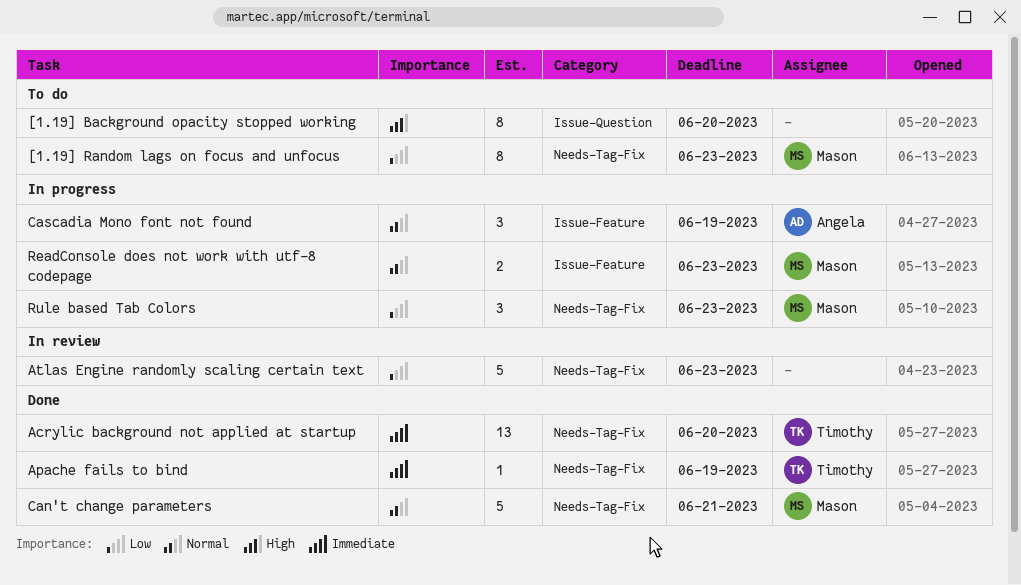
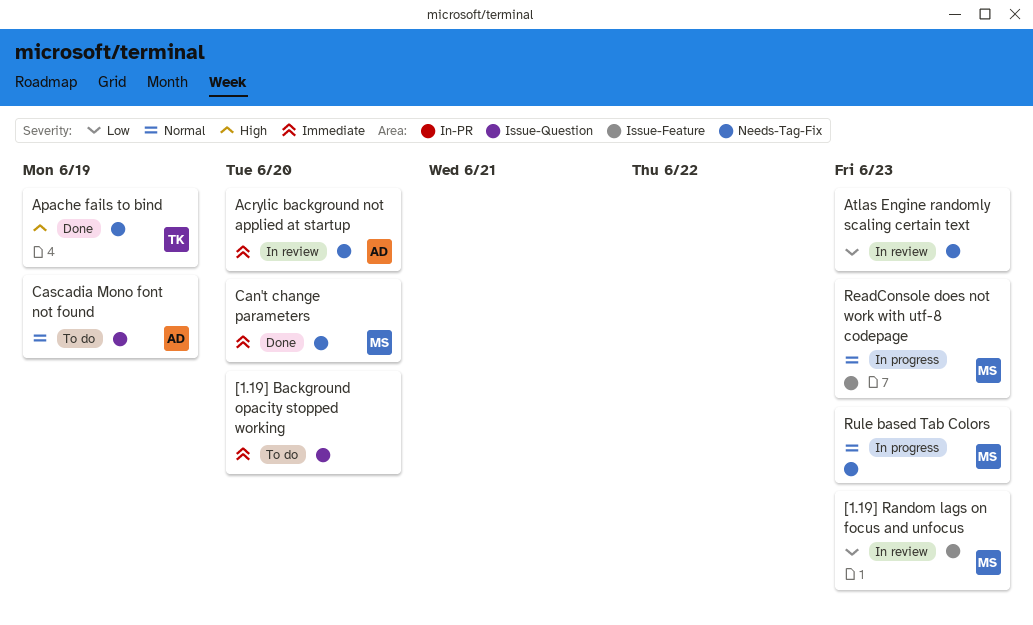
[1.19] Background opacity stopped working, priority: High -> Immediate
[1.19] Random lags on focus and unfocus, status: To do -> In review
[1.19] Random lags on focus and unfocus, label: Needs-Tag-Fix -> Issue-Feature
Acrylic background not applied at startup, status: Done -> In review
Acrylic background not applied at startup, owner: Timothy -> Angela
Apache fails to bind, priority: Immediate -> High
Can't change parameters, priority: Normal -> Immediate
Can't change parameters, due: Jun 21 -> Jun 20
Cascadia Mono font not found, status: In progress -> To do
Cascadia Mono font not found, label: Issue-Feature -> Issue-Question
Rule based Tab Colors, priority: Low -> Normal

